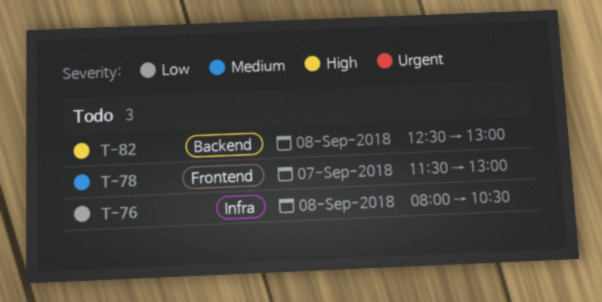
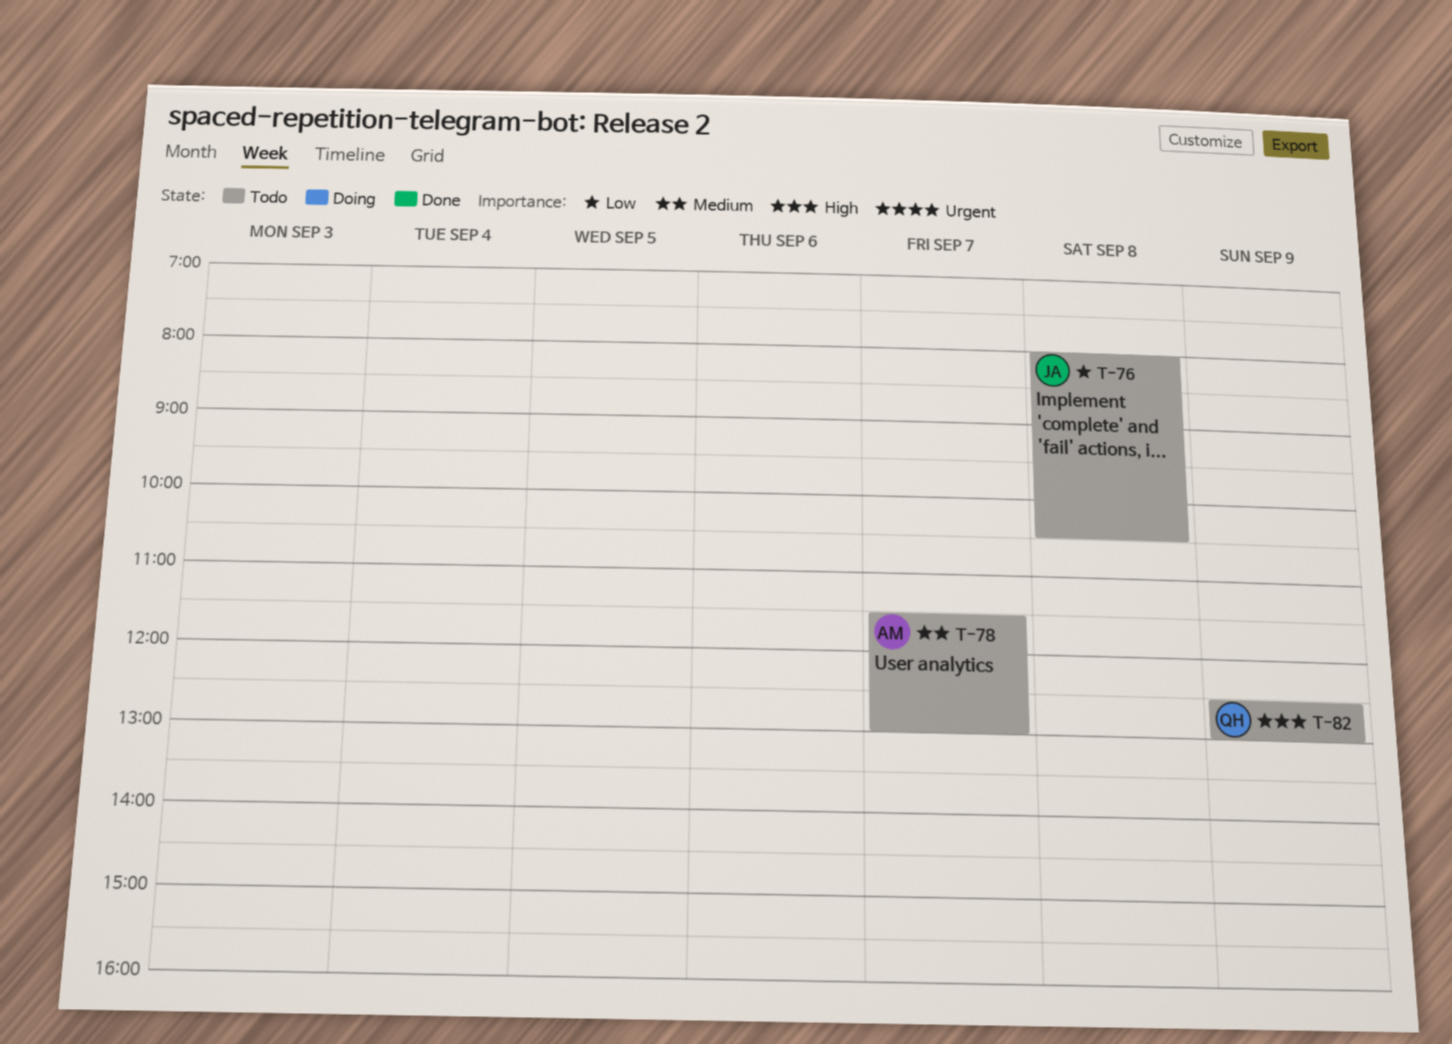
T-82, day: Sep 8 -> Sep 9

